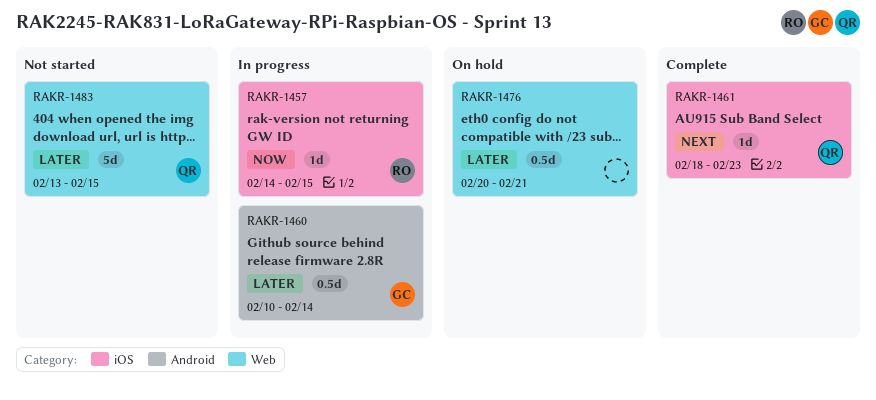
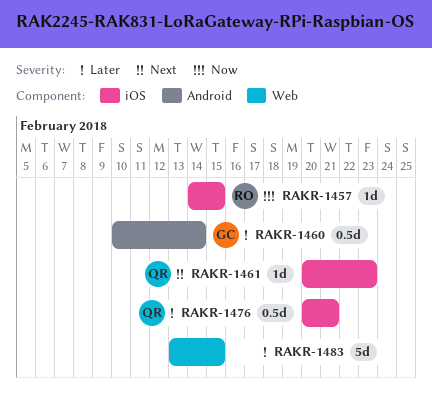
RAKR-1461, start: Feb 18 -> Feb 20
RAKR-1476, owner: none -> QR
RAKR-1476, label: Web -> iOS
RAKR-1483, owner: QR -> none

